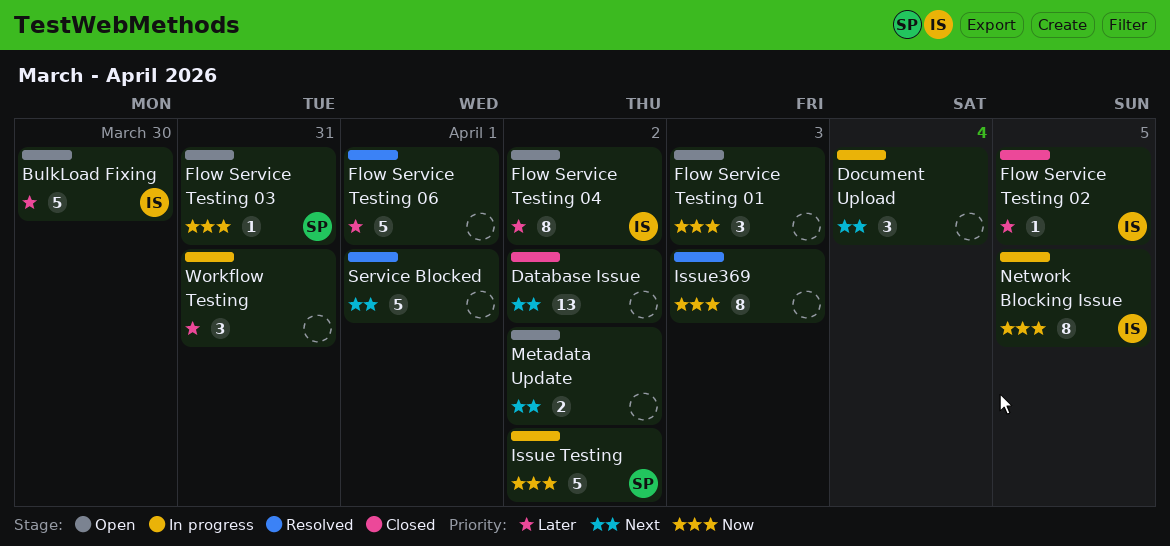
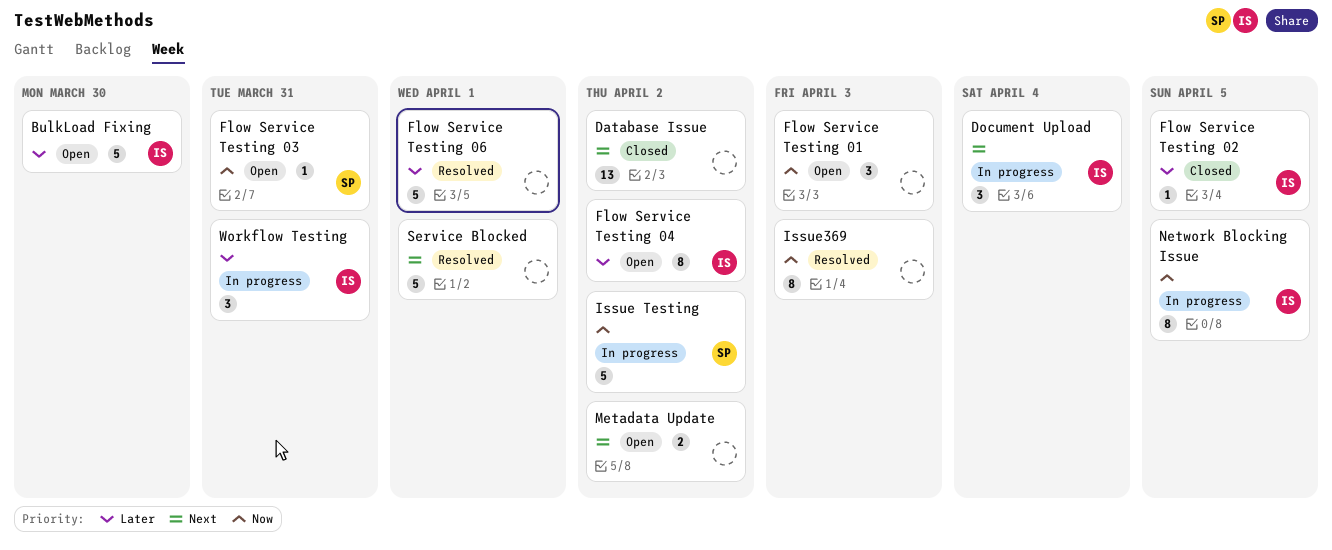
Document Upload, owner: none -> IS
Workflow Testing, owner: none -> IS

